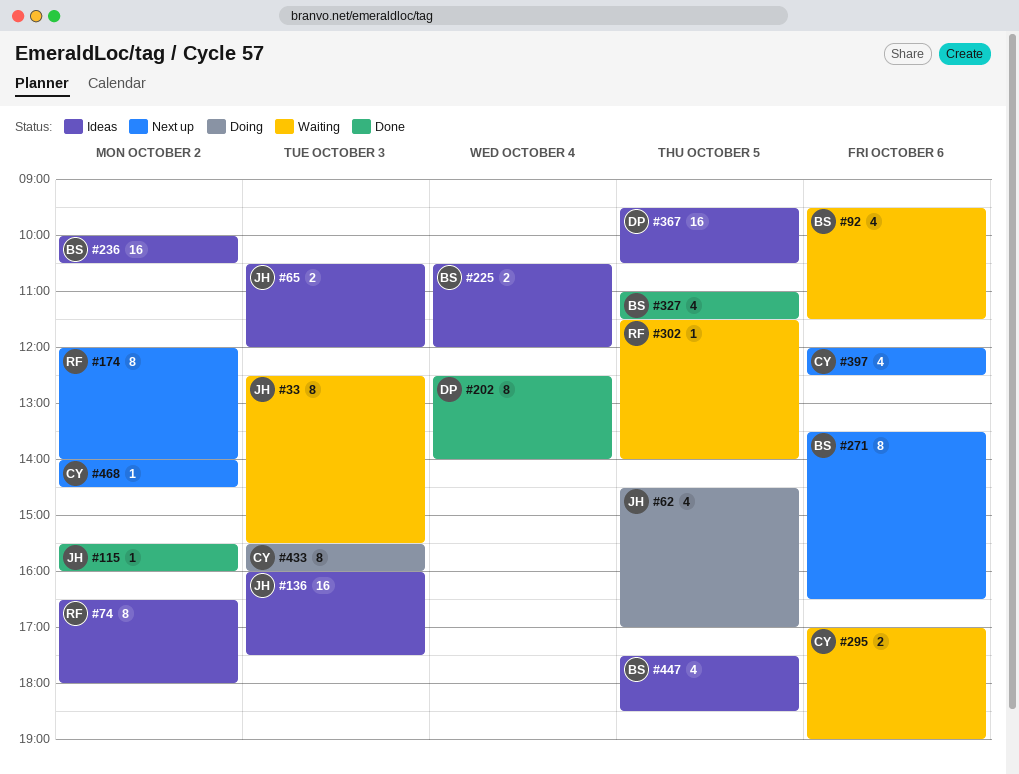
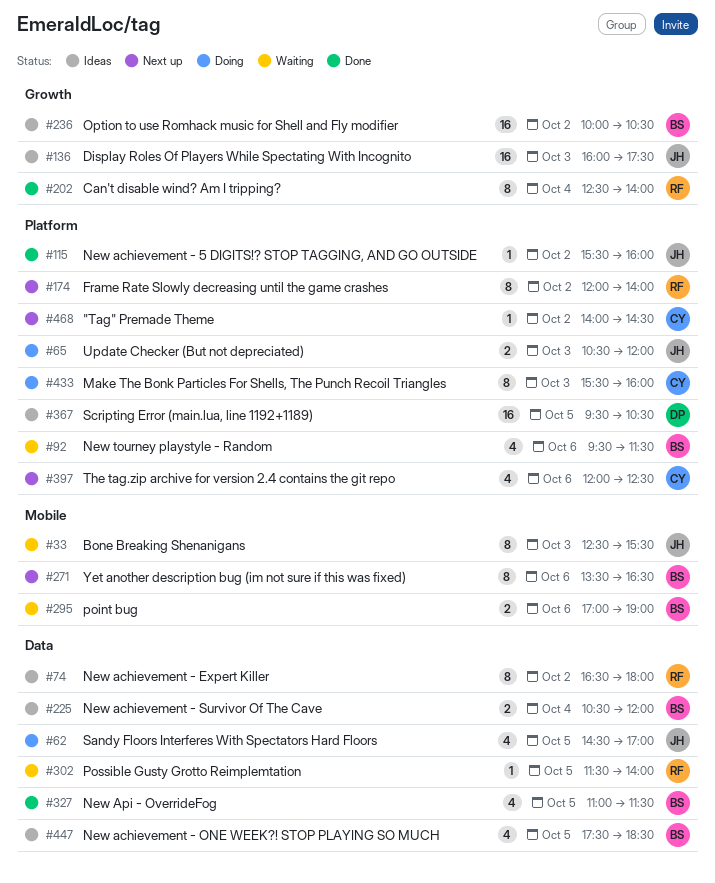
#65, status: Ideas -> Doing
#202, owner: DP -> RF
#295, owner: CY -> BS

